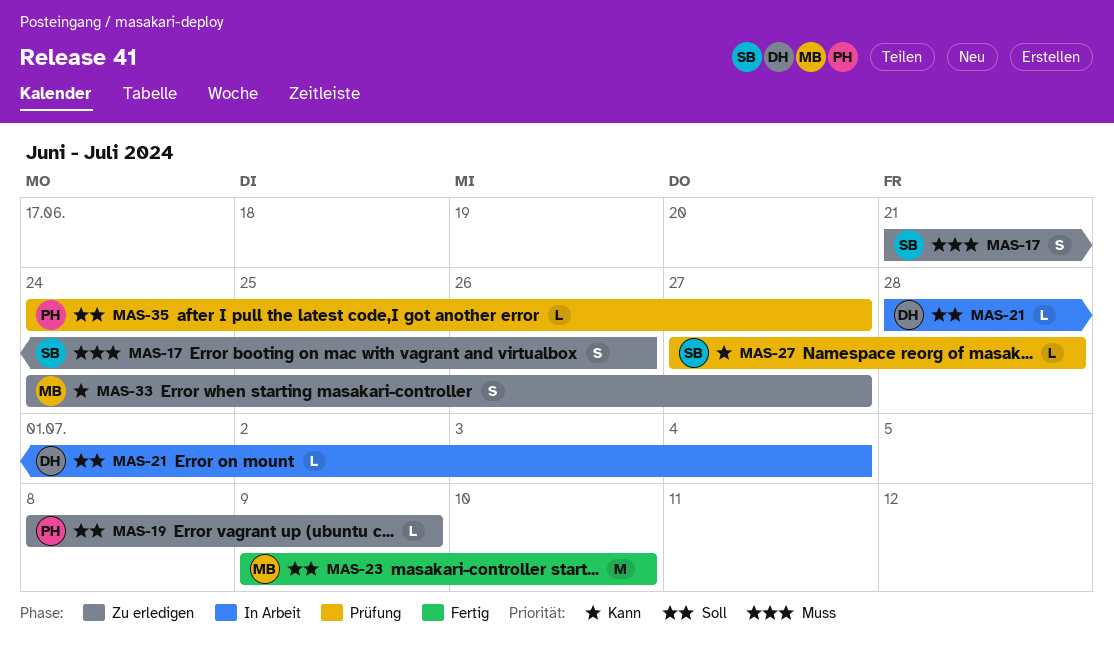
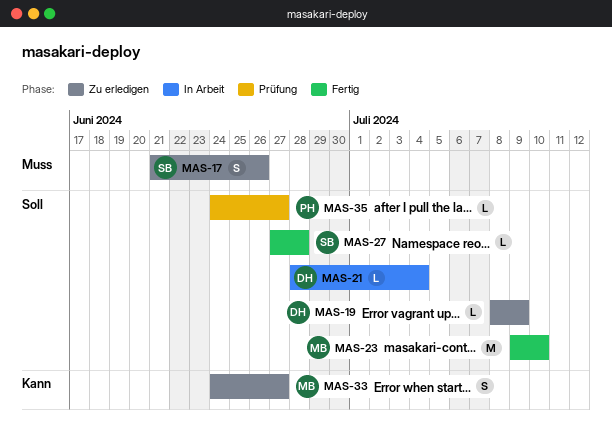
MAS-19, owner: PH -> DH
MAS-27, status: Prüfung -> Fertig
MAS-27, priority: Kann -> Soll

